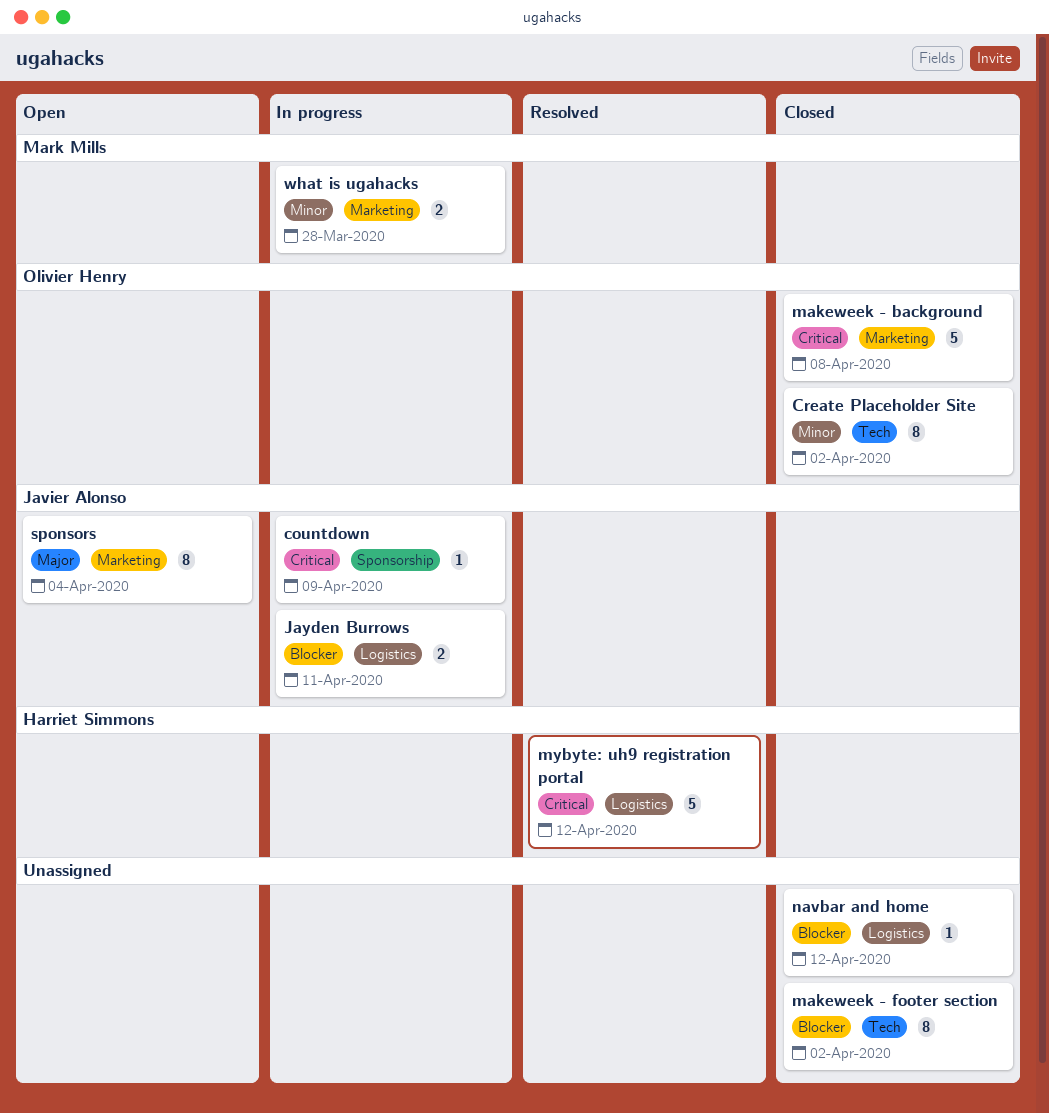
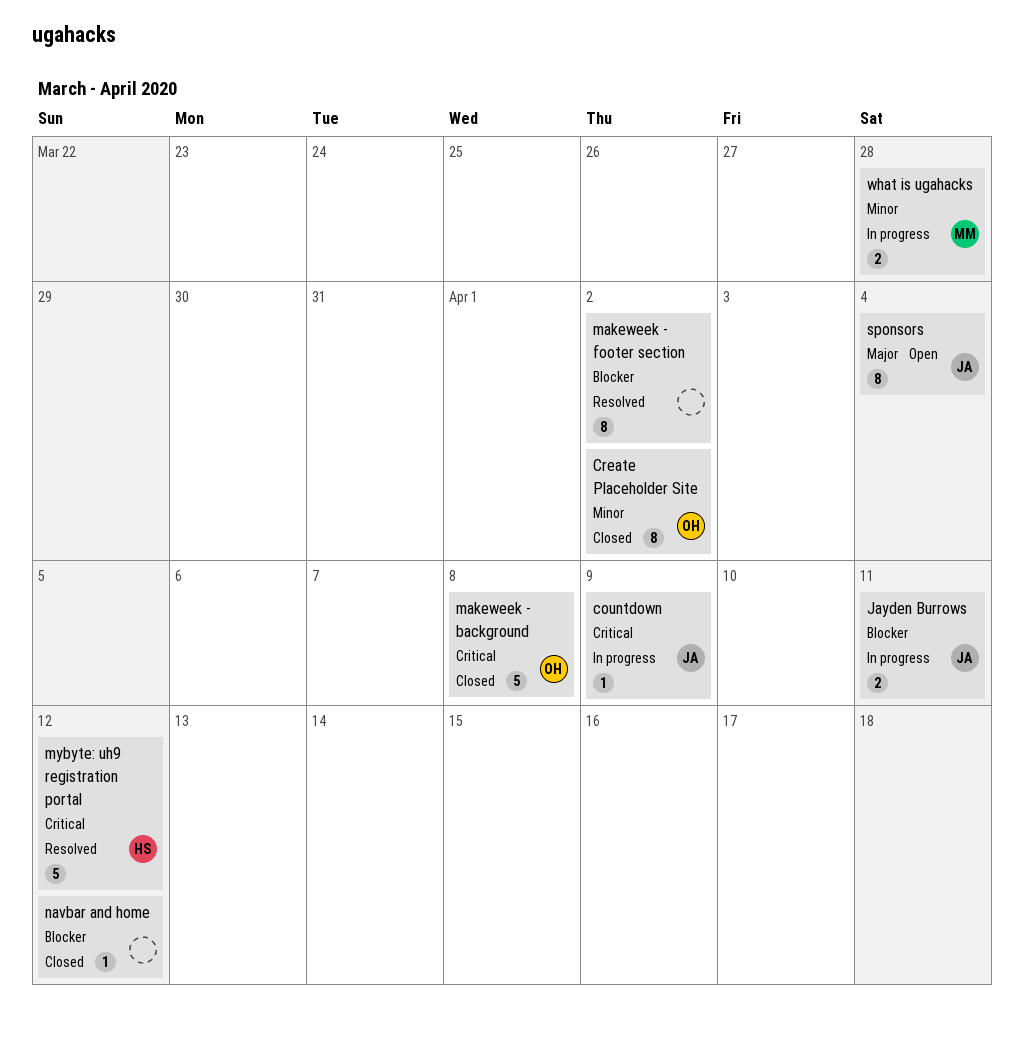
makeweek - footer section, status: Closed -> Resolved

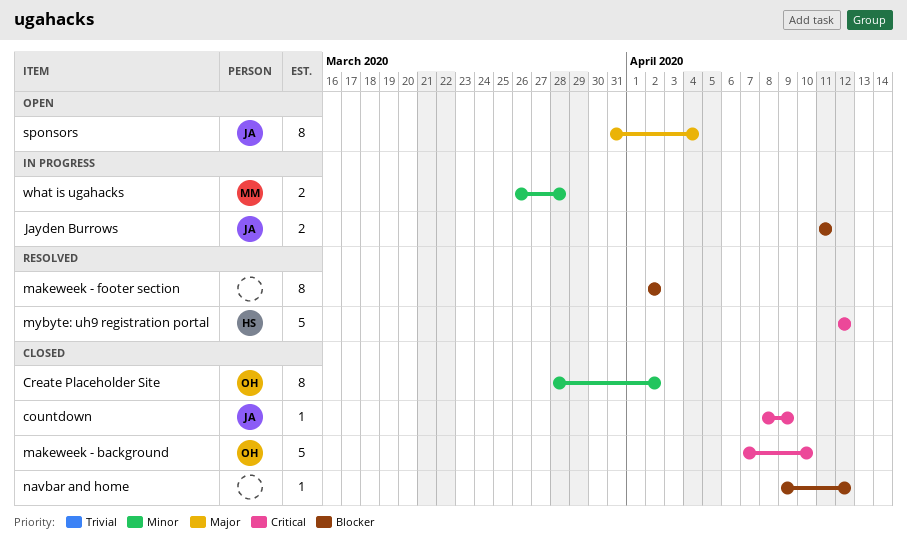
countdown, status: In progress -> Closed
makeweek - background, due: Apr 8 -> Apr 10

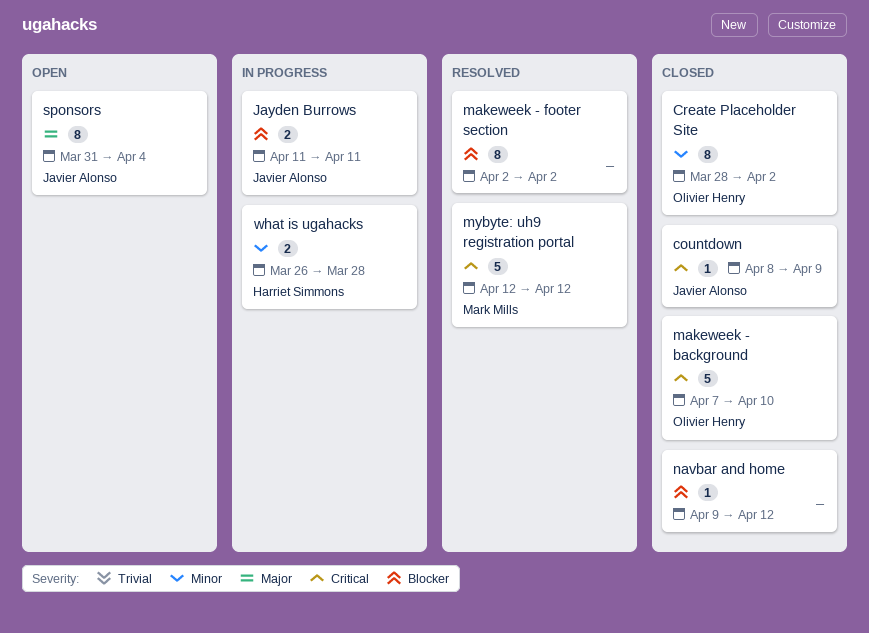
mybyte: uh9 registration portal, owner: Harriet Simmons -> Mark Mills
what is ugahacks, owner: Mark Mills -> Harriet Simmons

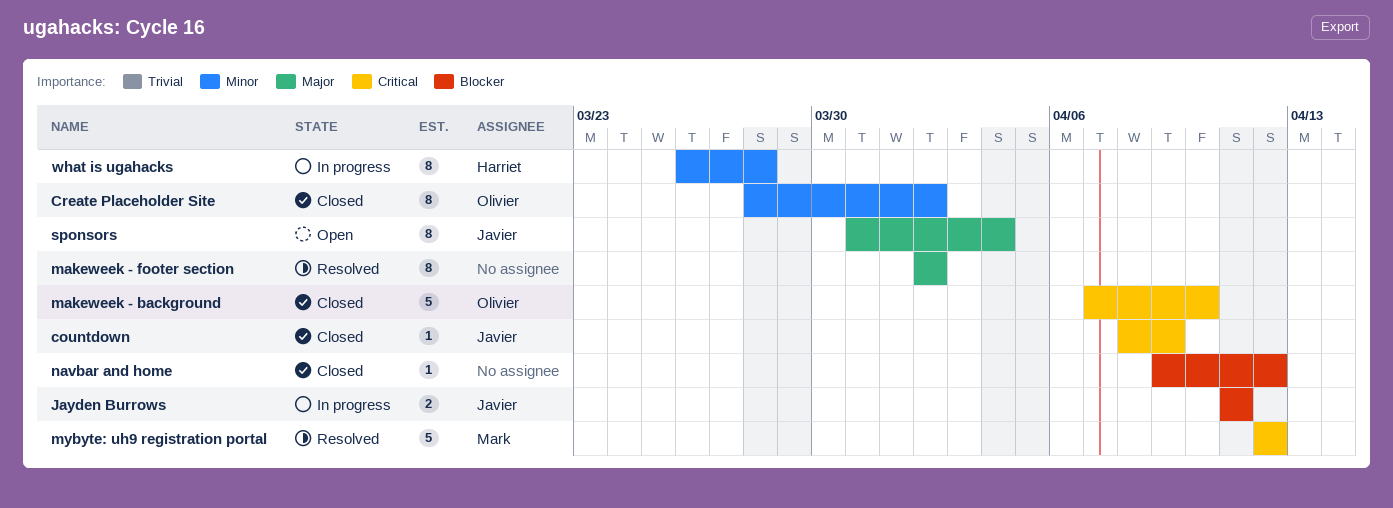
makeweek - footer section, priority: Blocker -> Major
what is ugahacks, estimate: 2 -> 8

